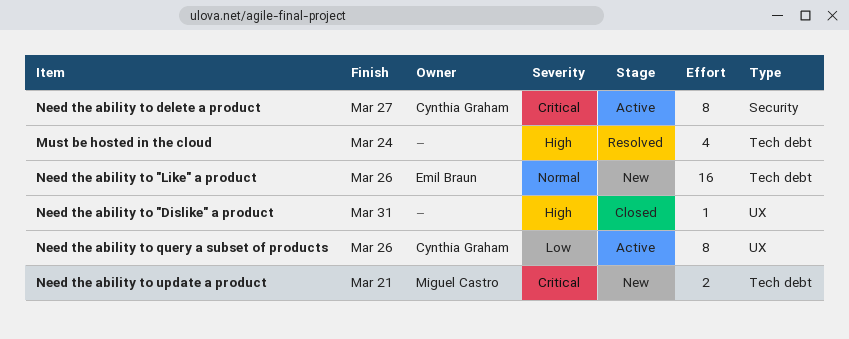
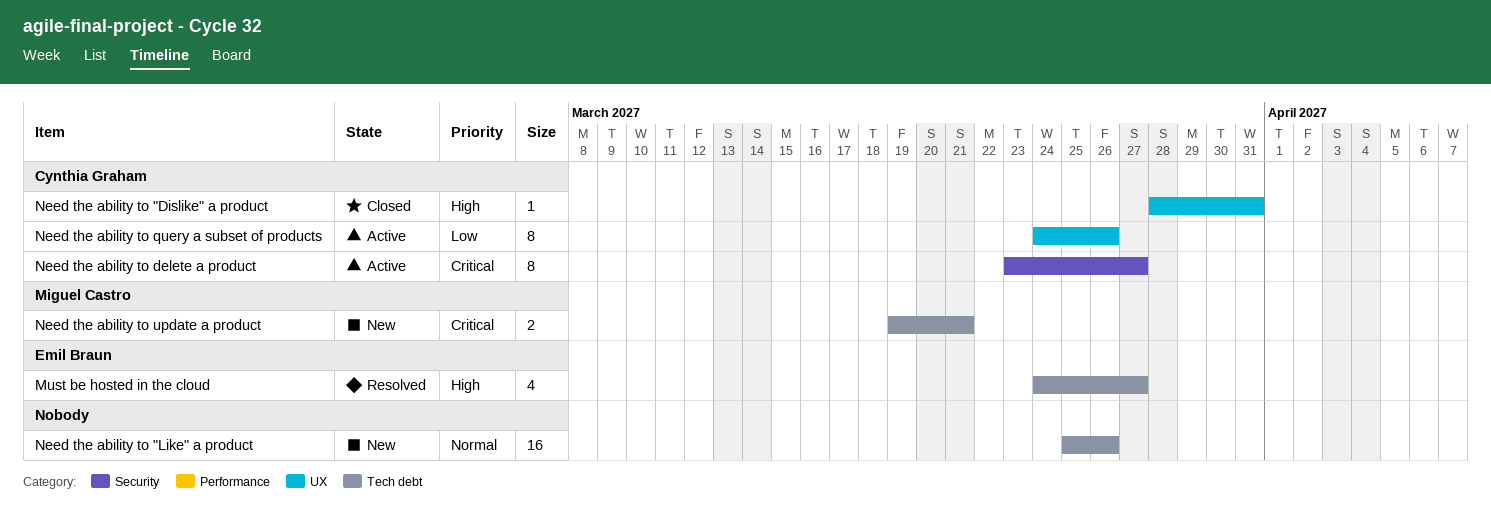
Must be hosted in the cloud, owner: none -> Emil Braun
Must be hosted in the cloud, due: Mar 24 -> Mar 27
Need the ability to "Dislike" a product, owner: none -> Cynthia Graham
Need the ability to "Like" a product, owner: Emil Braun -> none

